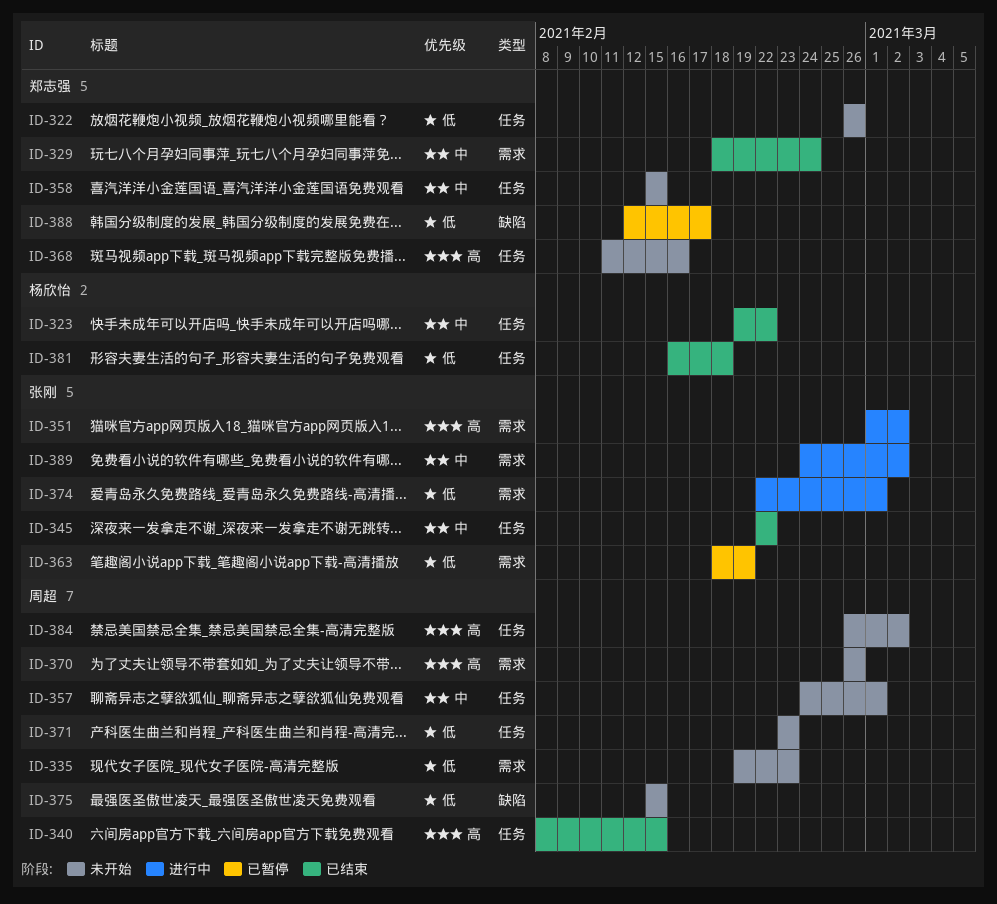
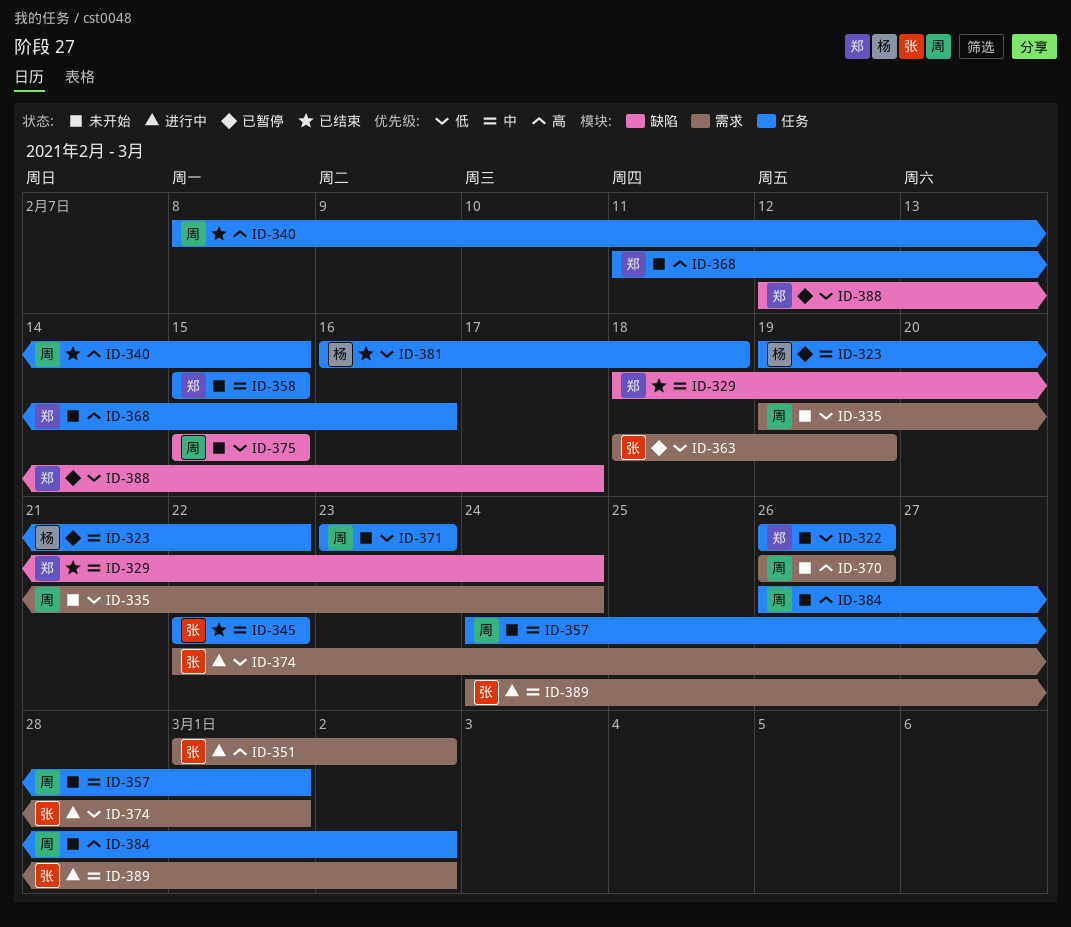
ID-323, status: 已结束 -> 已暂停
ID-329, label: 需求 -> 缺陷
ID-335, due: Feb 23 -> Feb 24

